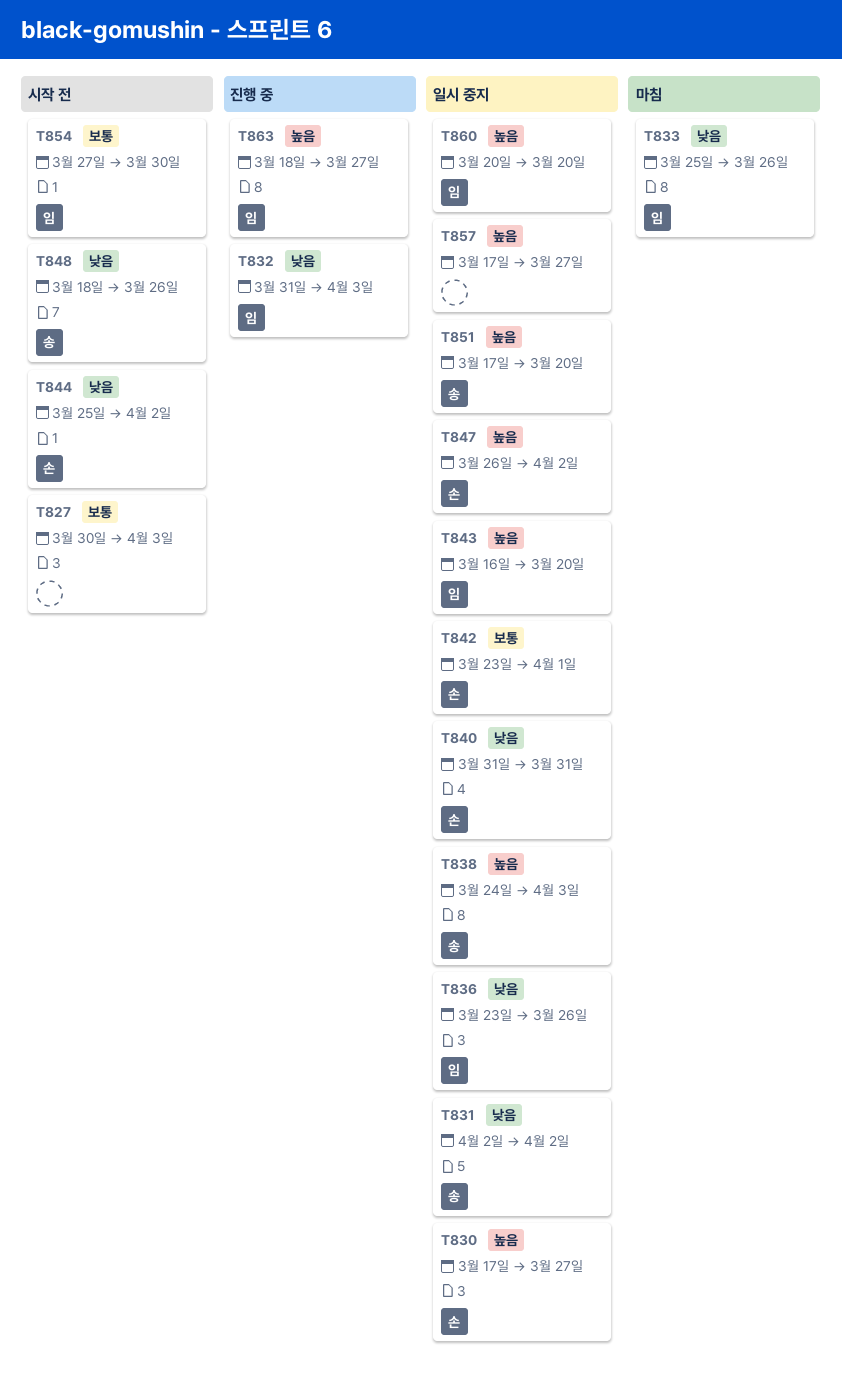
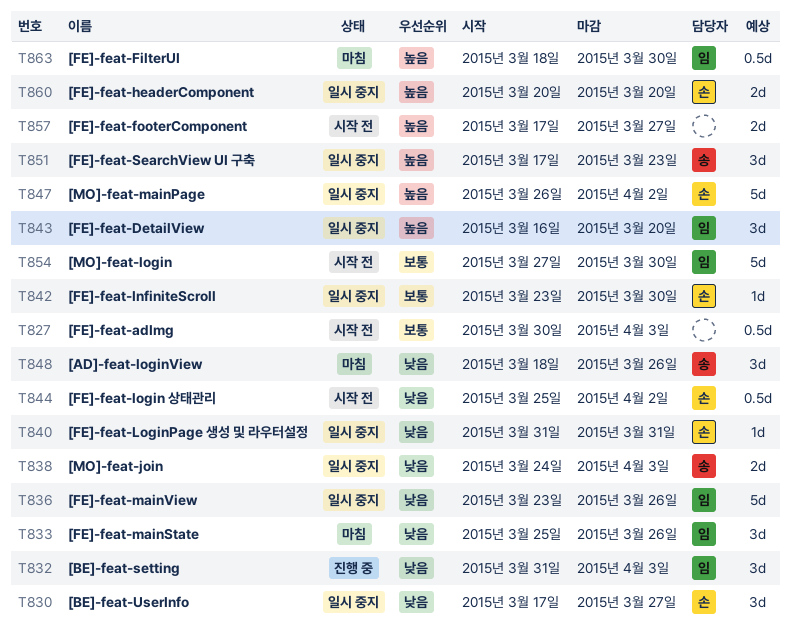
T830, priority: 높음 -> 낮음
T831: present -> none
T838, priority: 높음 -> 낮음
T842, due: Apr 1 -> Mar 30
T848, status: 시작 전 -> 마침
T851, due: Mar 20 -> Mar 23
T857, status: 일시 중지 -> 시작 전
T860, owner: 임 -> 손
T863, status: 진행 중 -> 마침
T863, due: Mar 27 -> Mar 30

